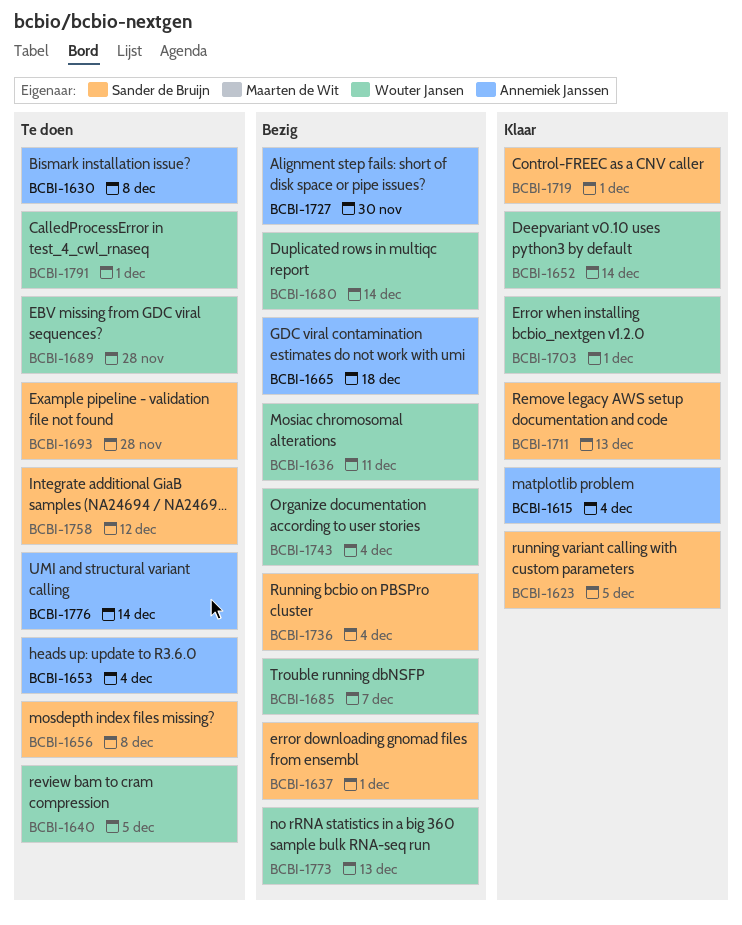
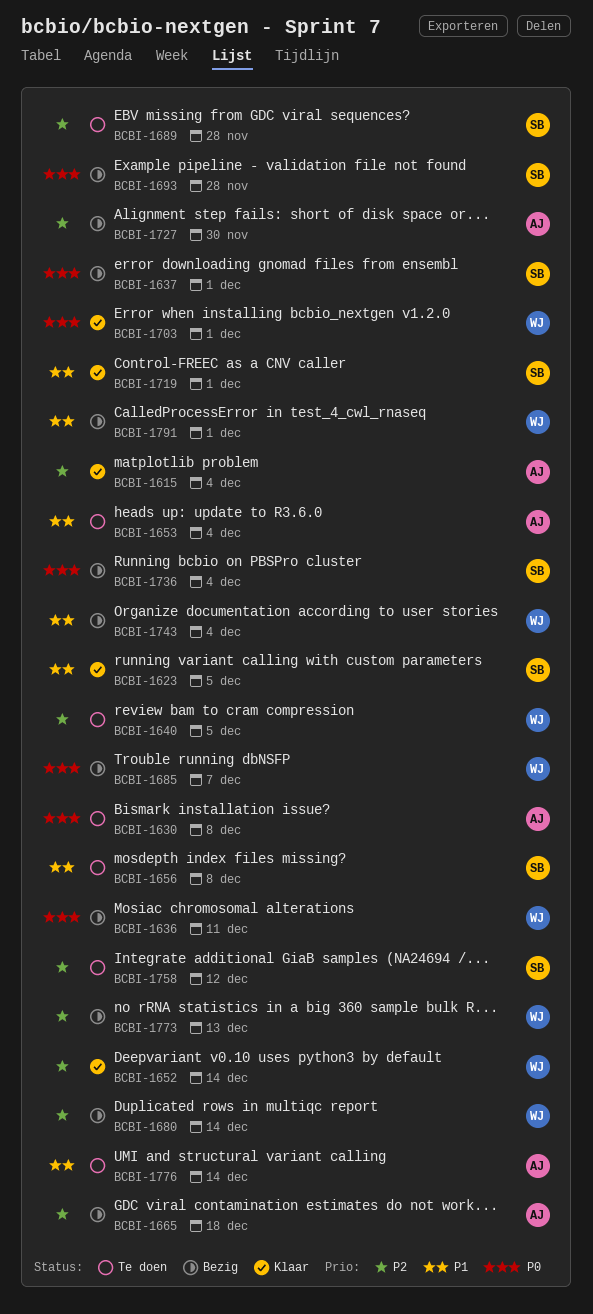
BCBI-1689, owner: Wouter Jansen -> Sander de Bruijn
BCBI-1693, status: Te doen -> Bezig
BCBI-1711: present -> none
BCBI-1791, status: Te doen -> Bezig

